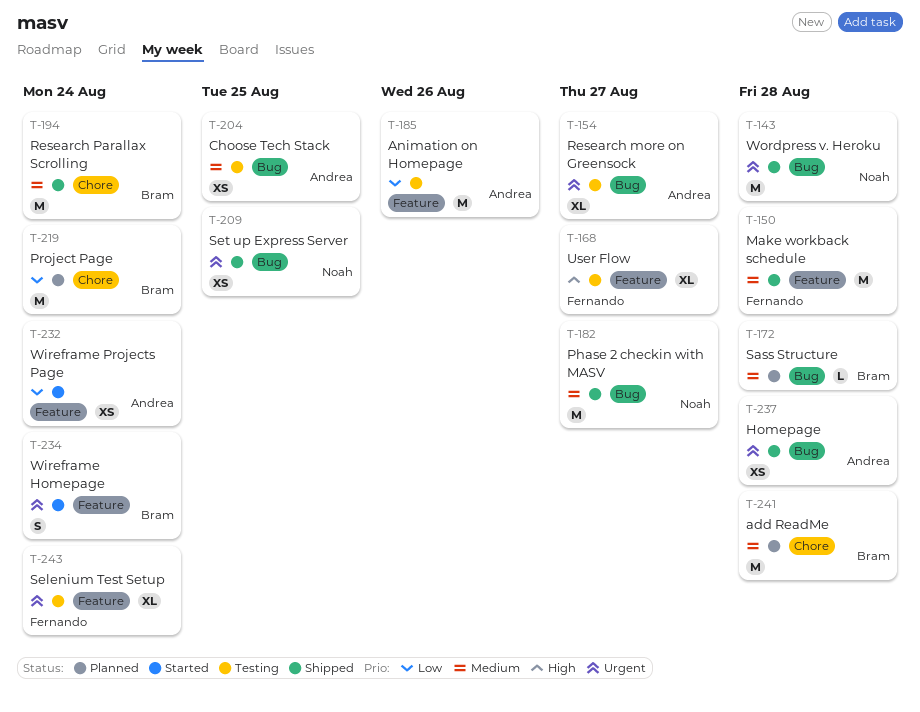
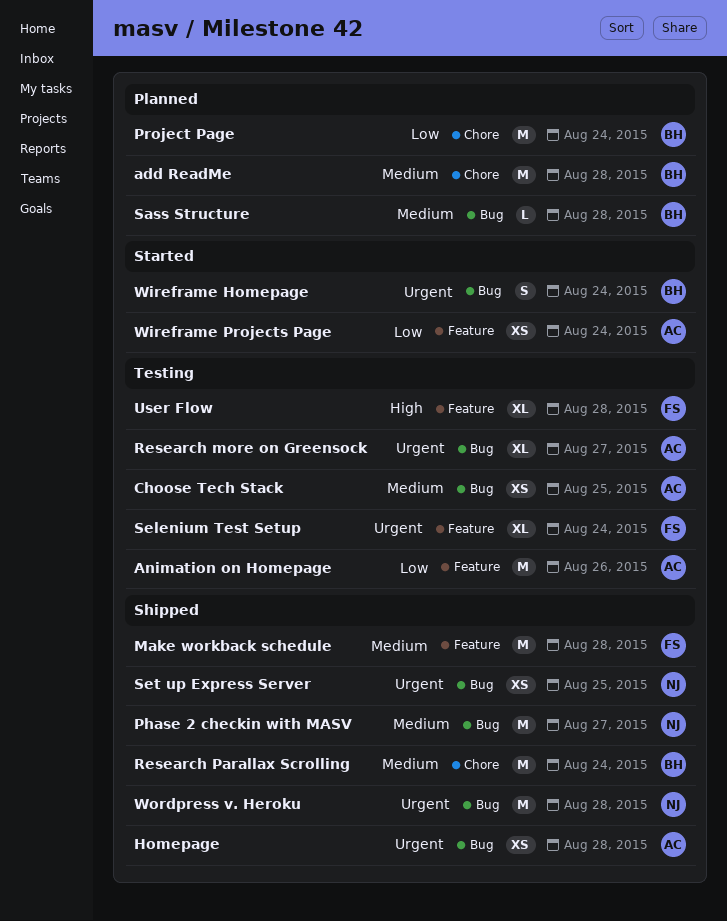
User Flow, due: Aug 27 -> Aug 28
Wireframe Homepage, label: Feature -> Bug

